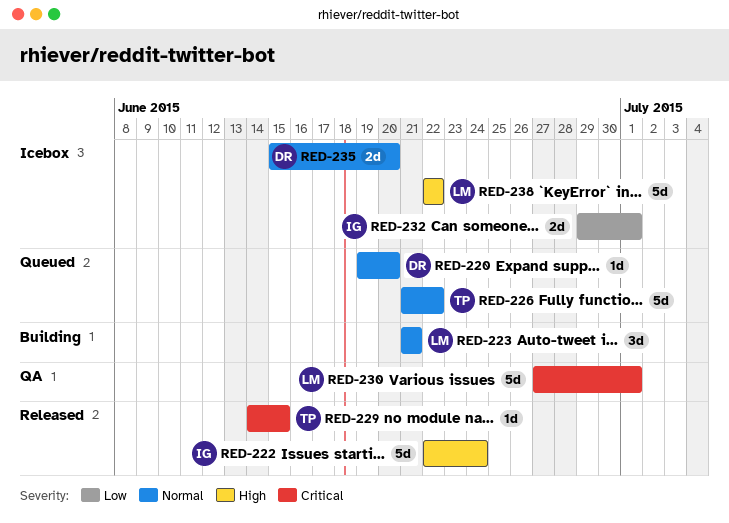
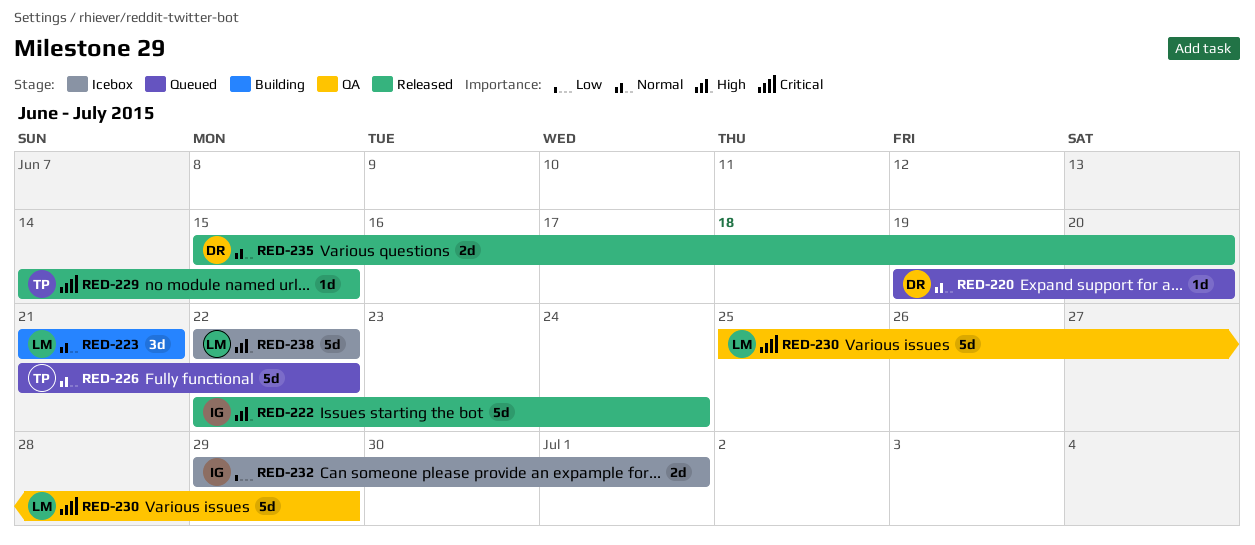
RED-230, start: Jun 27 -> Jun 25
RED-230, due: Jul 1 -> Jun 29
RED-235, status: Icebox -> Released

